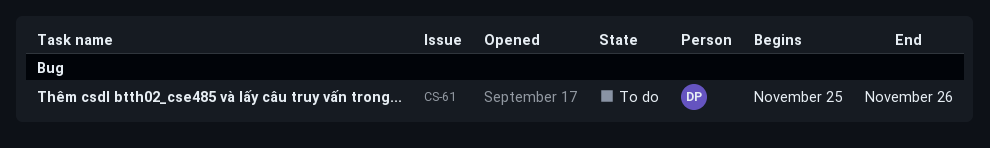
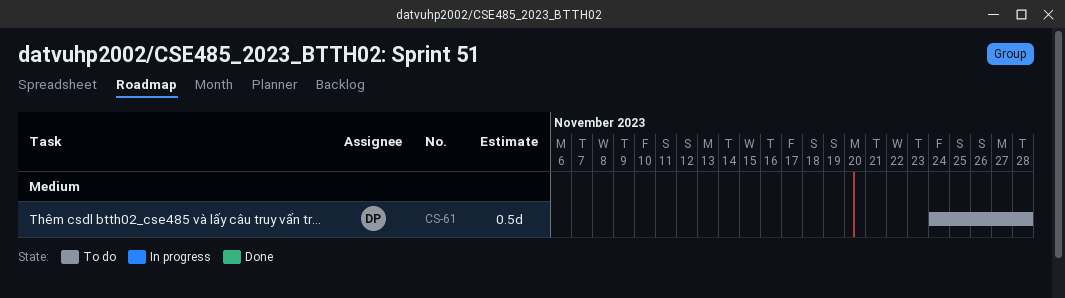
CS-61, start: Nov 25 -> Nov 24
CS-61, due: Nov 26 -> Nov 28

